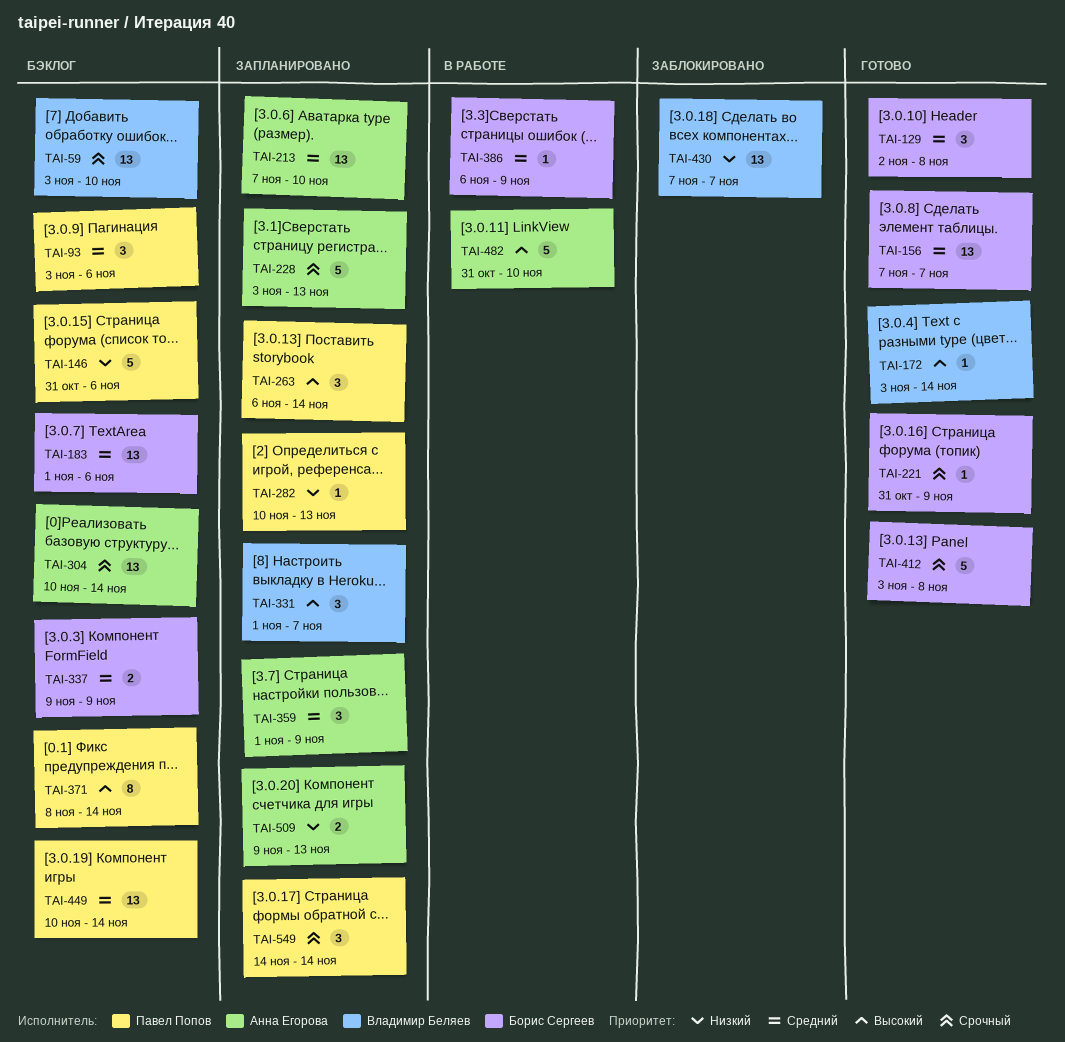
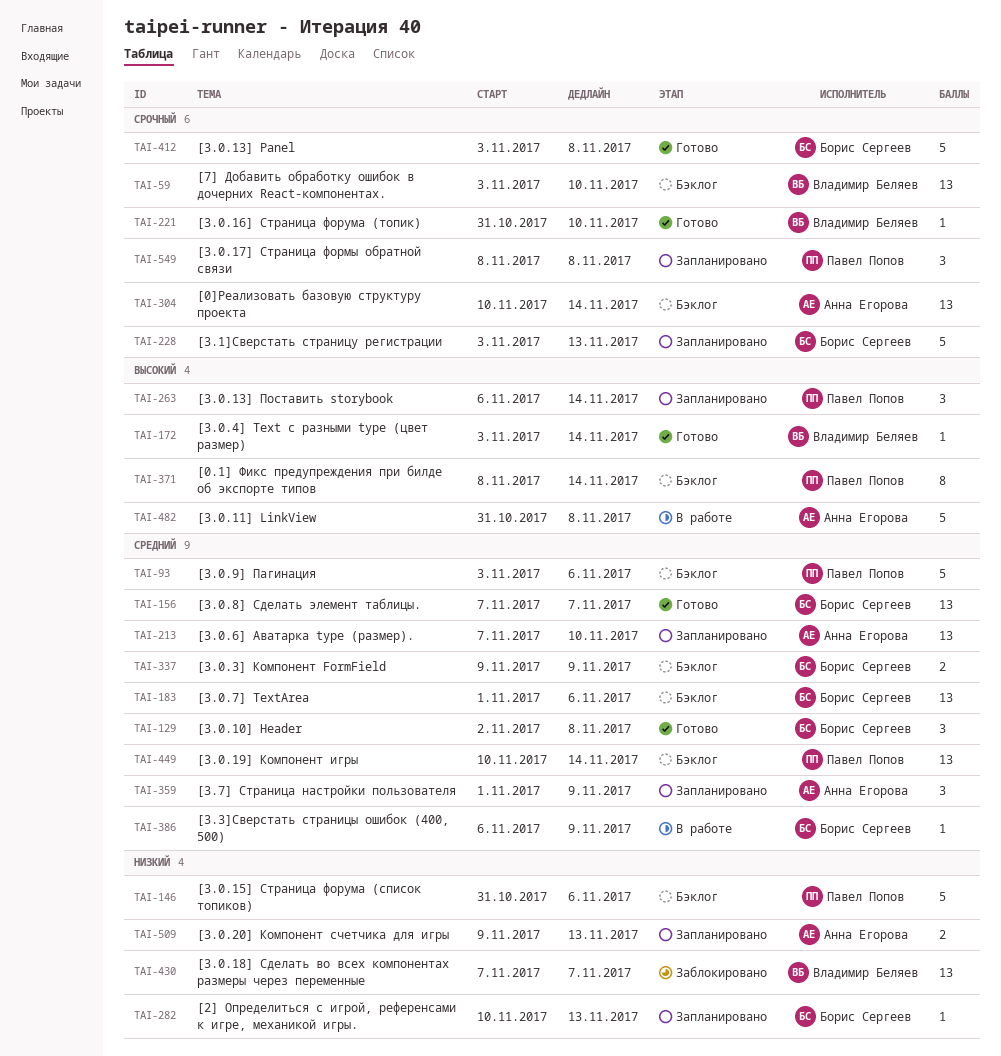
TAI-93, estimate: 3 -> 5
TAI-221, owner: Борис Сергеев -> Владимир Беляев
TAI-221, due: Nov 9 -> Nov 10
TAI-228, owner: Анна Егорова -> Борис Сергеев
TAI-282, owner: Павел Попов -> Борис Сергеев
TAI-331: present -> none
TAI-482, due: Nov 10 -> Nov 8
TAI-549, start: Nov 14 -> Nov 8
TAI-549, due: Nov 14 -> Nov 8

